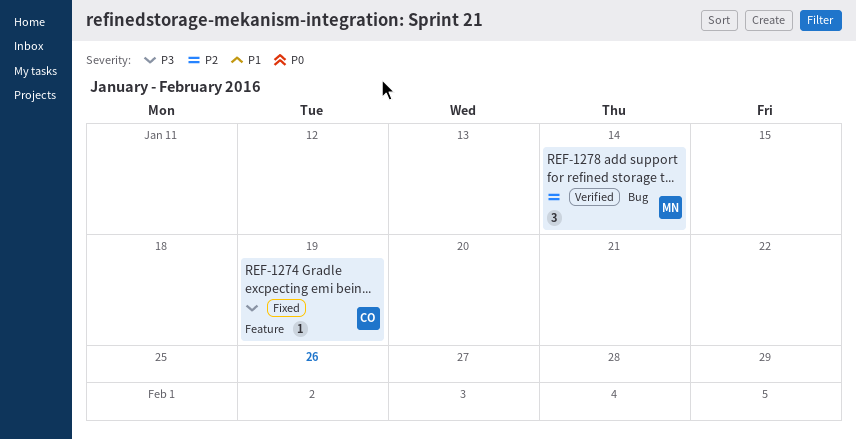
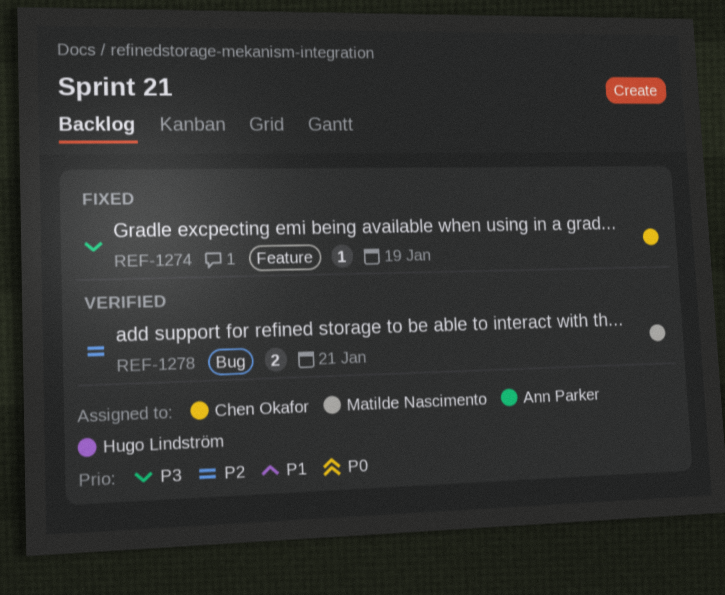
REF-1278, estimate: 3 -> 2
REF-1278, due: Jan 14 -> Jan 21

